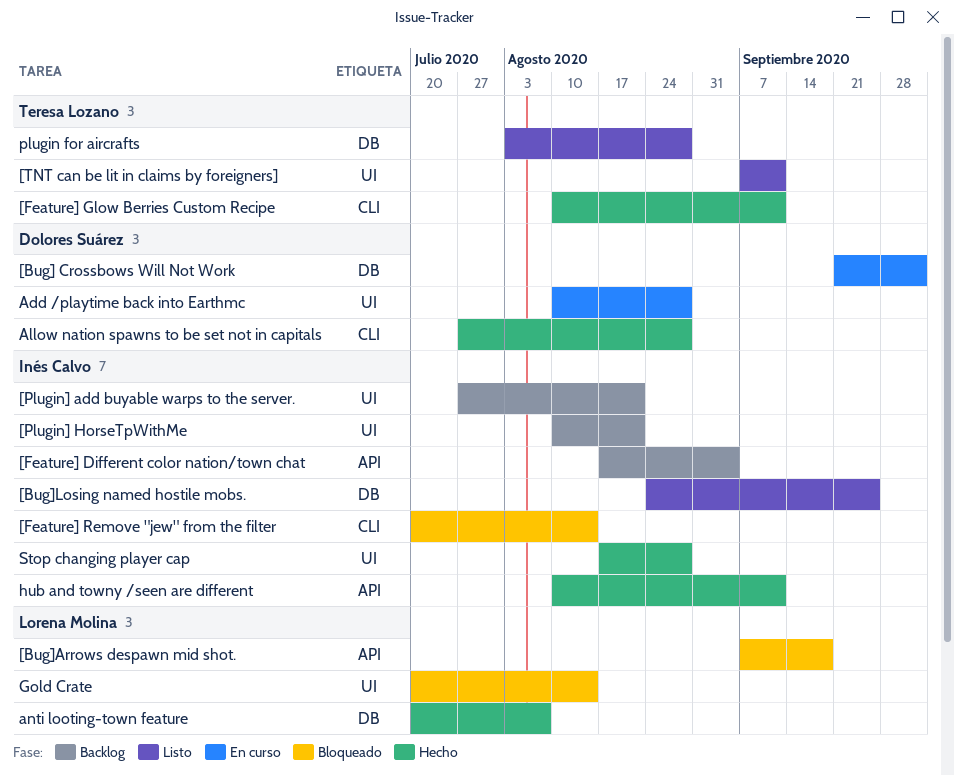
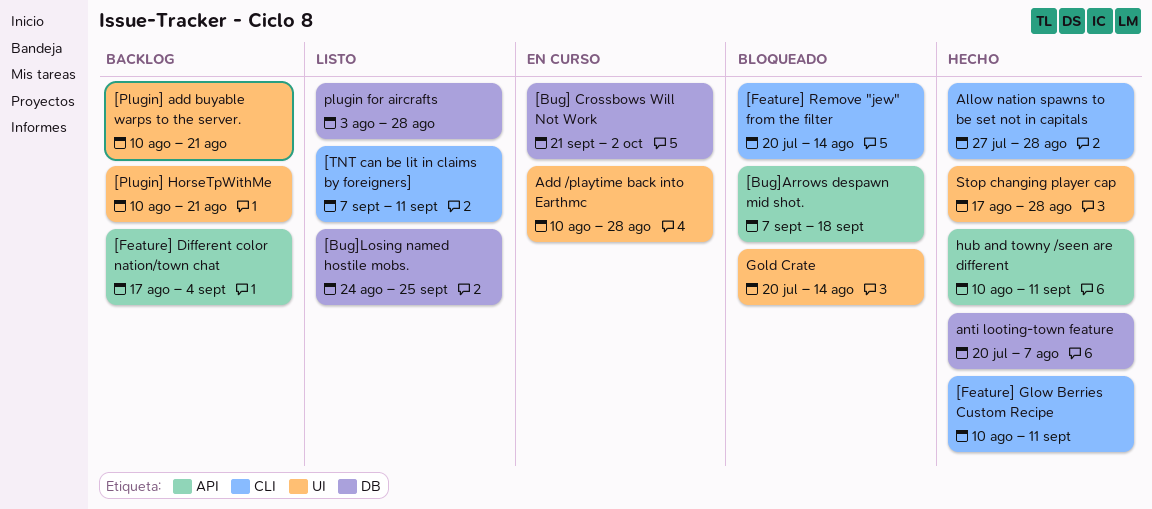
[Plugin] add buyable warps to the server., start: Jul 27 -> Aug 10
[TNT can be lit in claims by foreigners], label: UI -> CLI

